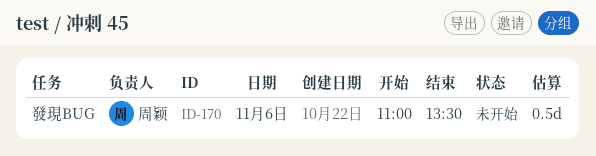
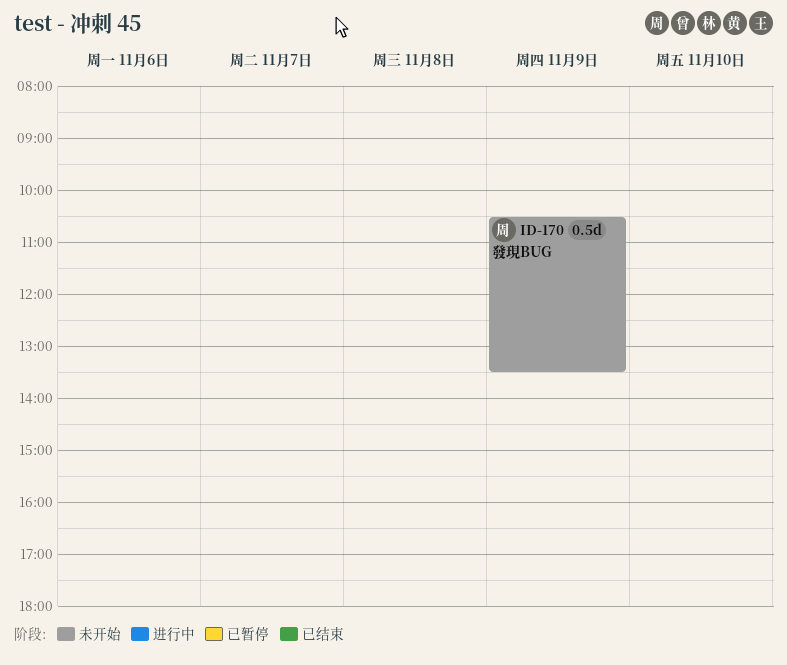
ID-170, day: Nov 6 -> Nov 9
ID-170, begins: 11:00 -> 10:30

